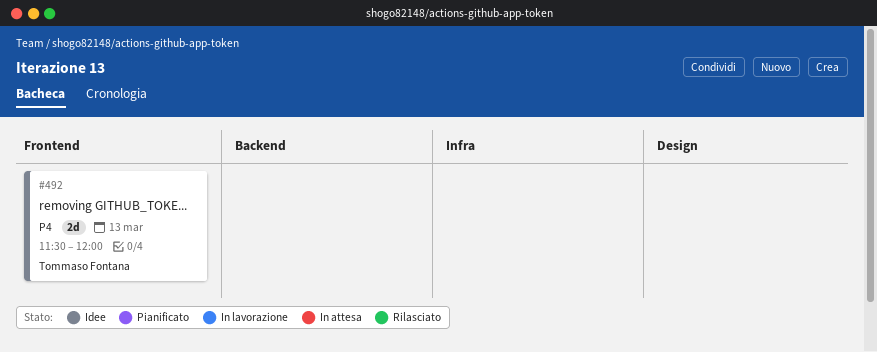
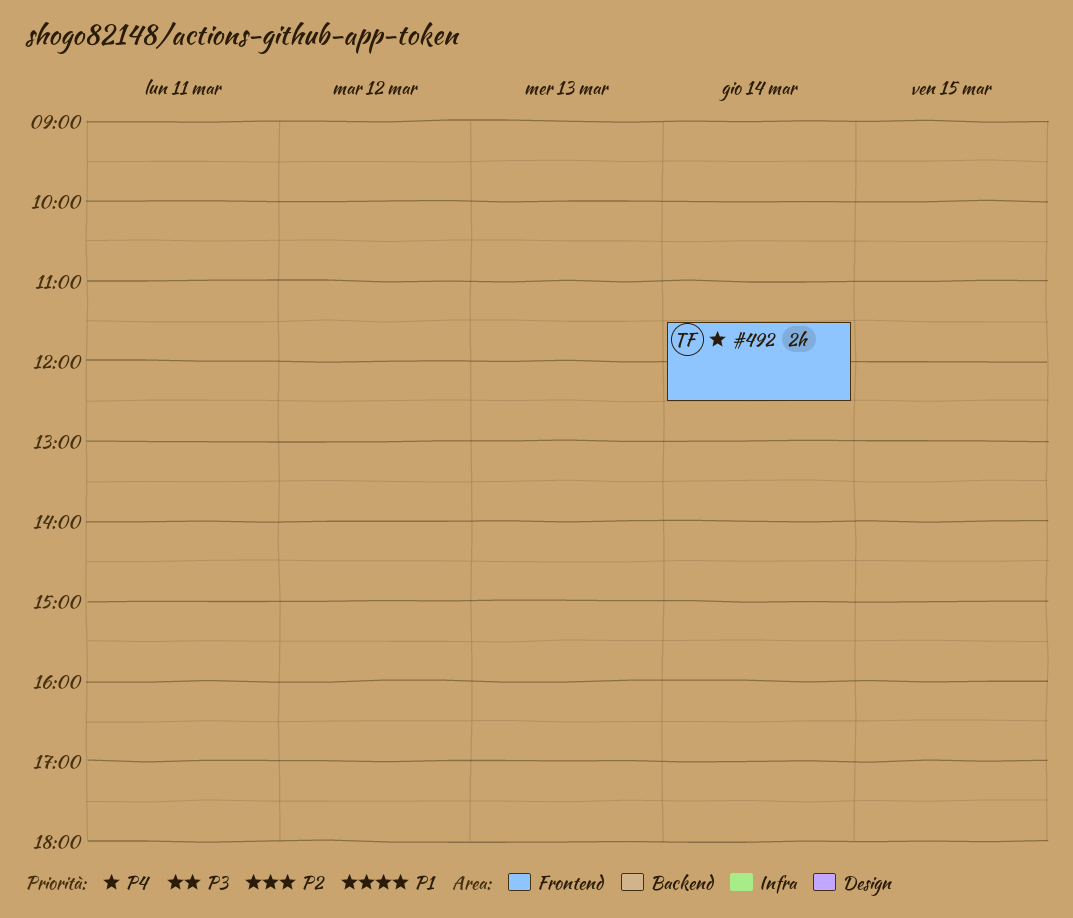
#492, estimate: 2d -> 2h
#492, day: Mar 13 -> Mar 14
#492, ends: 12:00 -> 12:30

